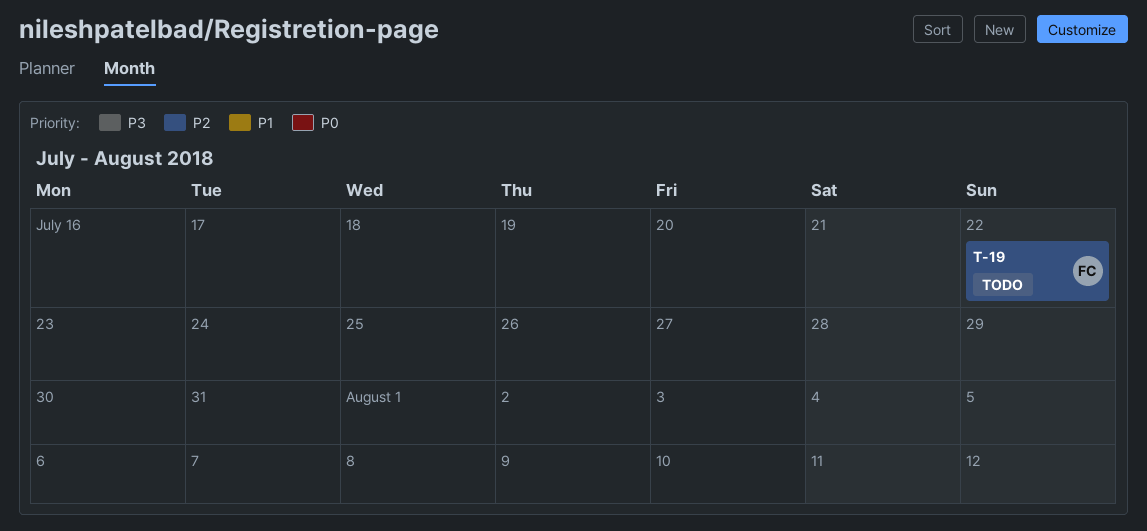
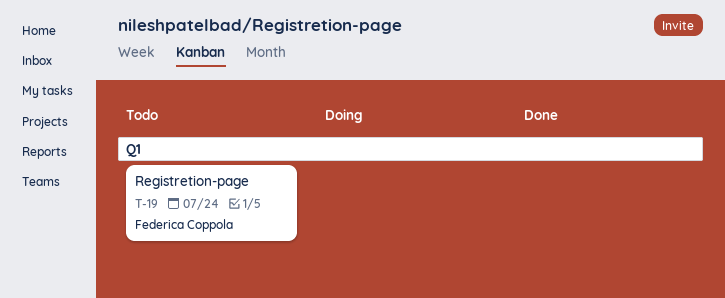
T-19, due: Jul 22 -> Jul 24

